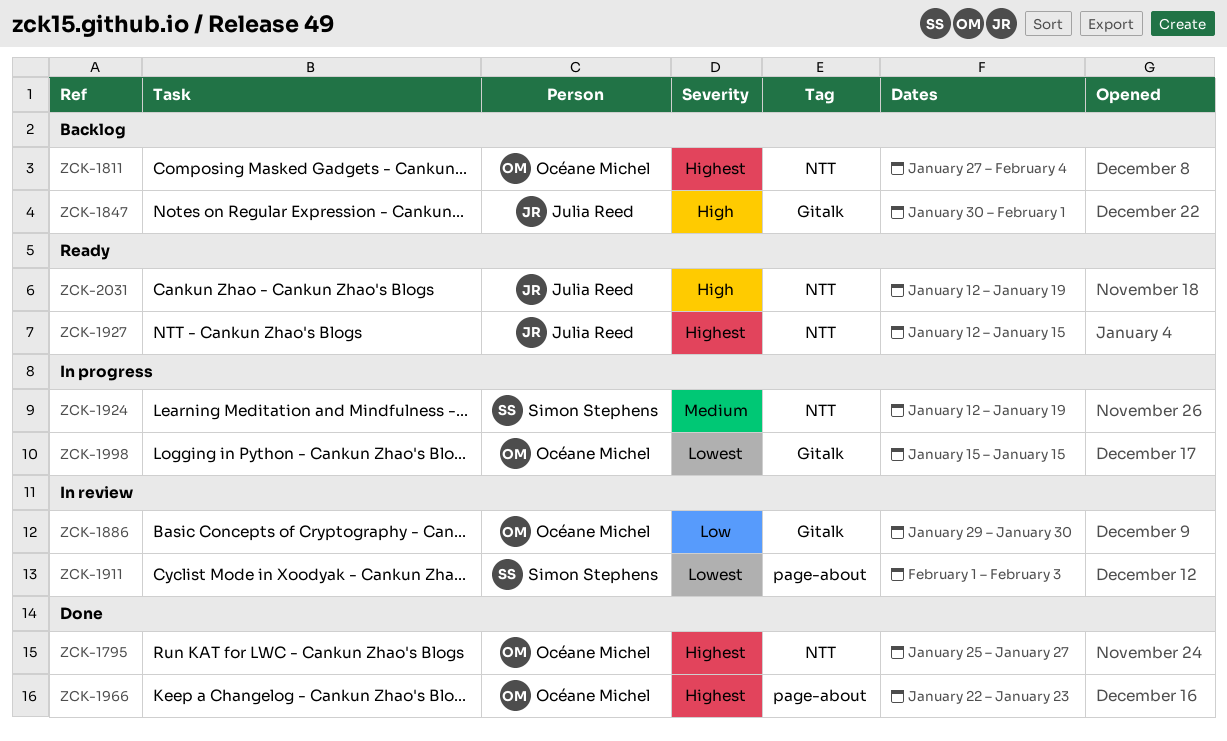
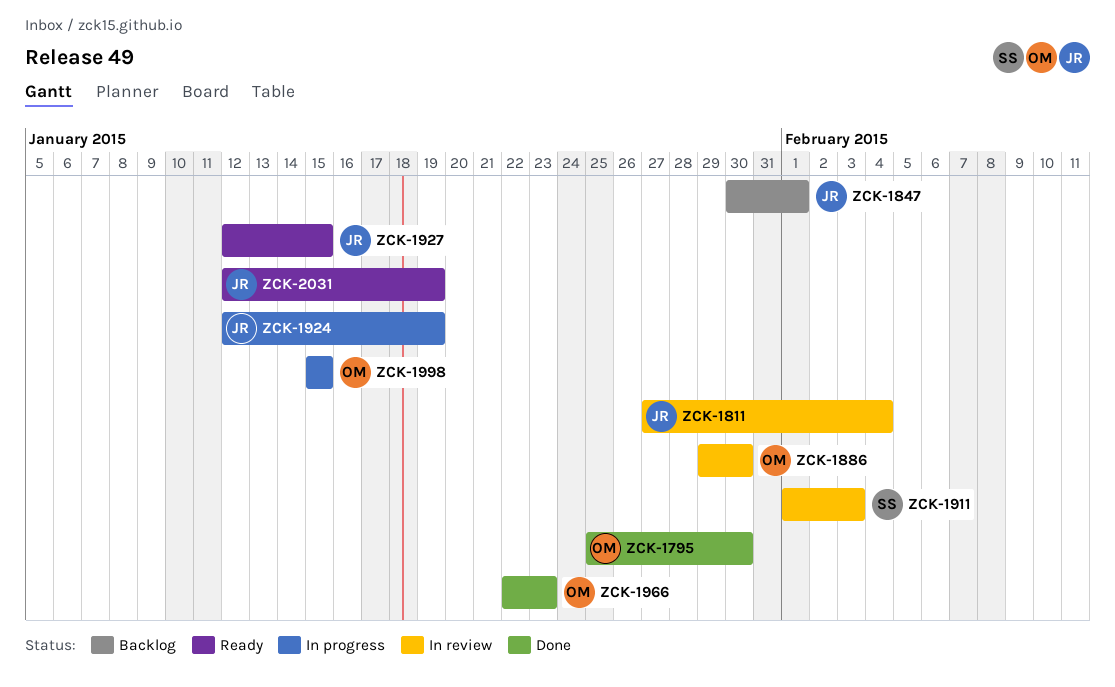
ZCK-1795, due: Jan 27 -> Jan 30
ZCK-1811, status: Backlog -> In review
ZCK-1811, owner: Océane Michel -> Julia Reed
ZCK-1924, owner: Simon Stephens -> Julia Reed

